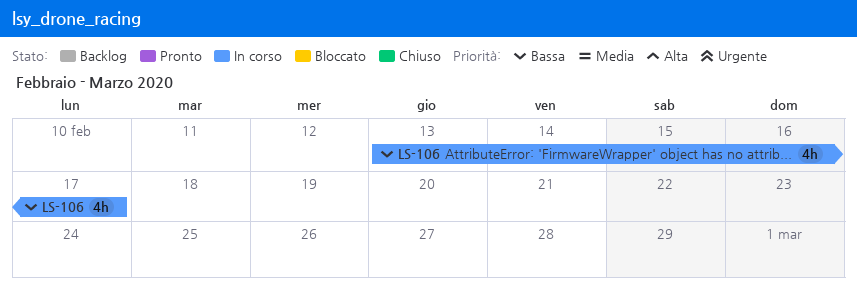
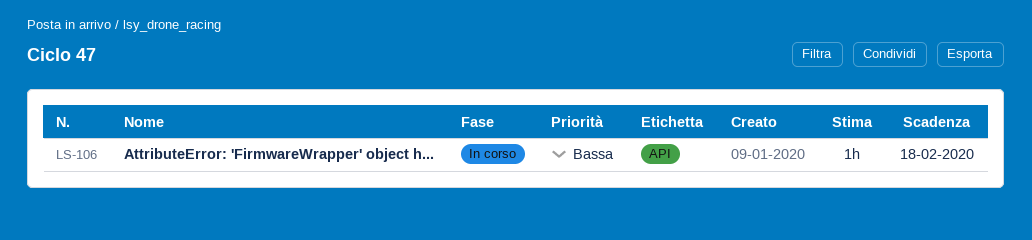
LS-106, estimate: 4h -> 1h
LS-106, due: Feb 17 -> Feb 18

